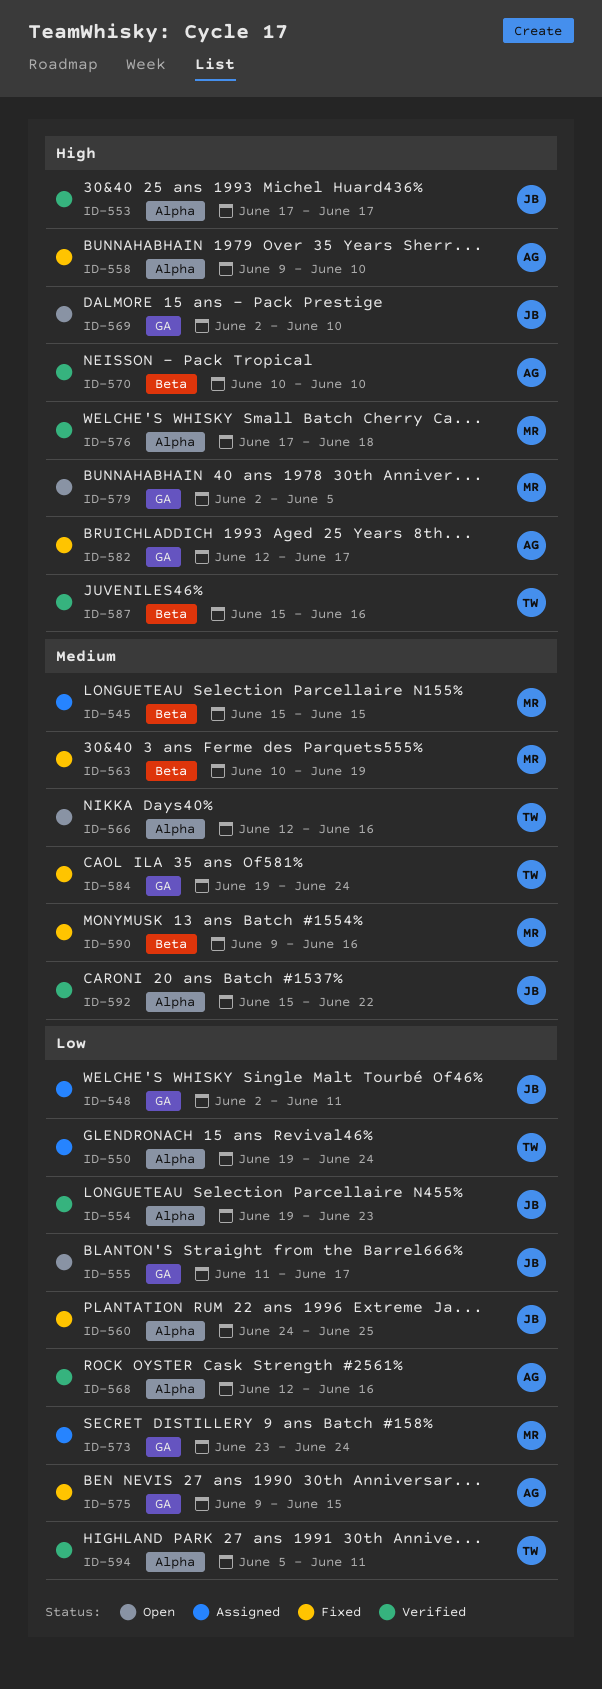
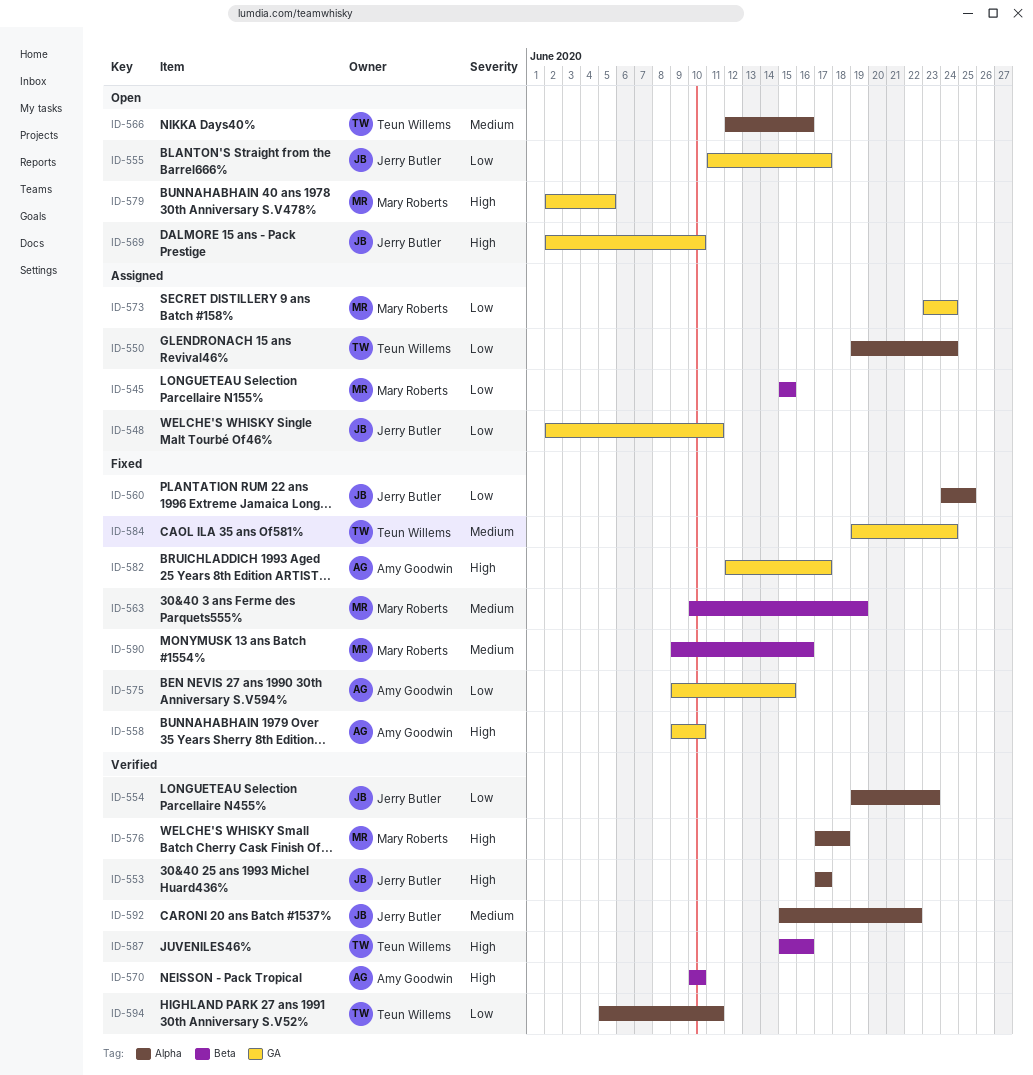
ID-545, priority: Medium -> Low
ID-558, label: Alpha -> GA
ID-568: present -> none

